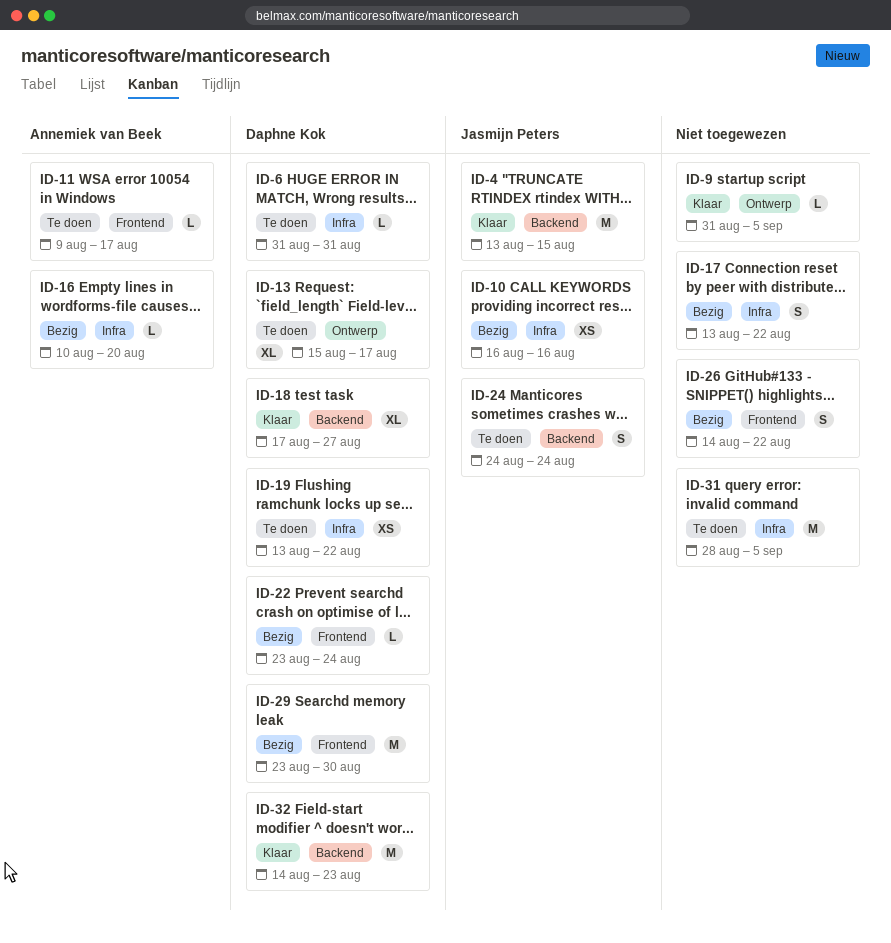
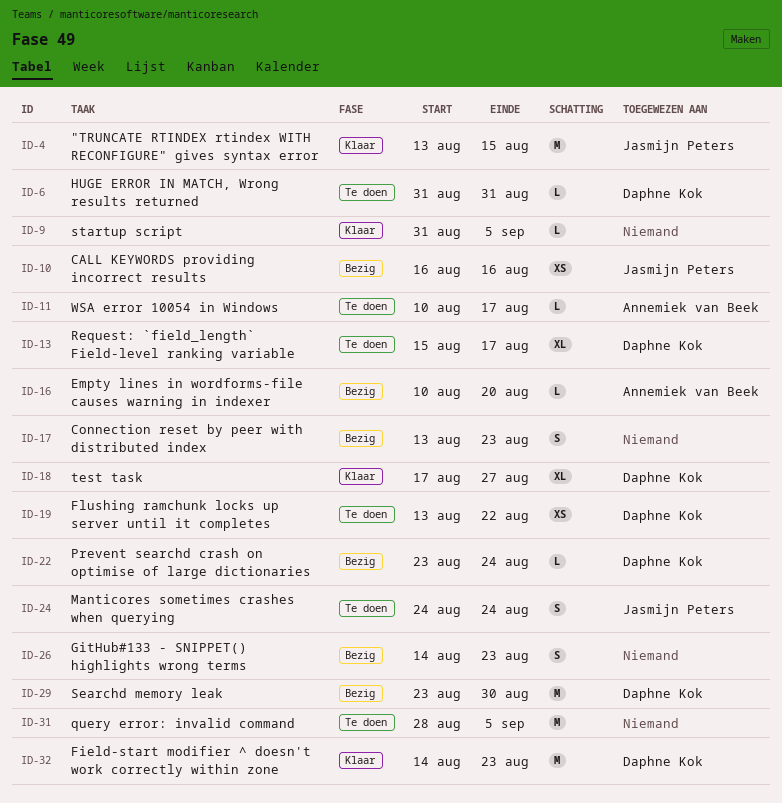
ID-11, start: Aug 9 -> Aug 10
ID-17, due: Aug 22 -> Aug 23
ID-26, due: Aug 22 -> Aug 23

